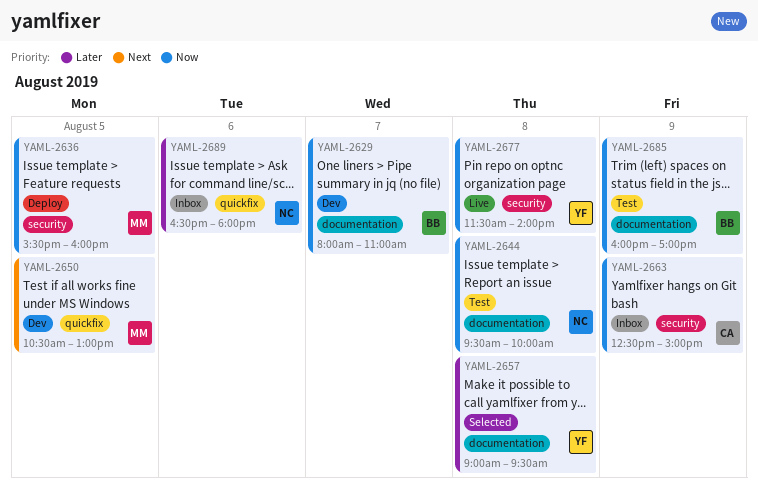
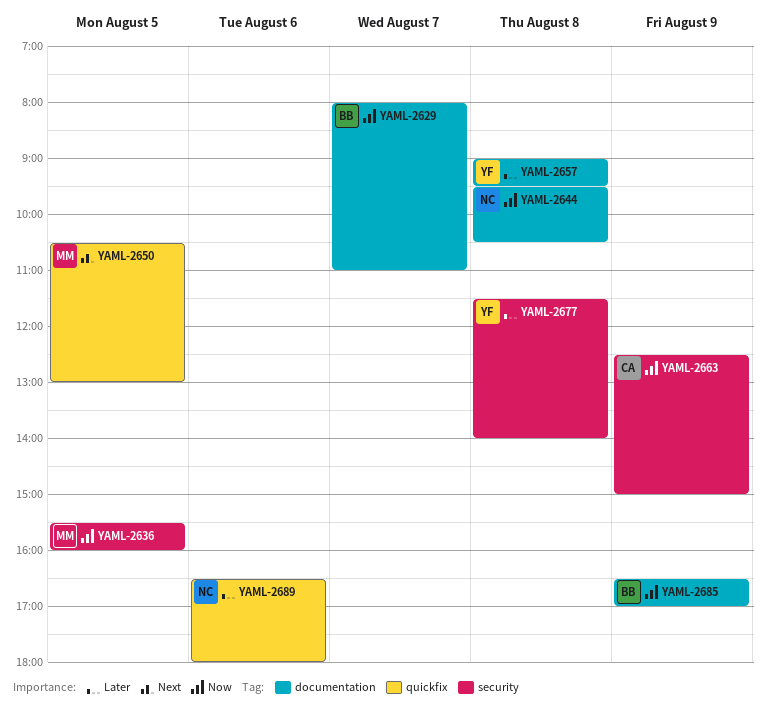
YAML-2644, ends: 10:00 -> 10:30
YAML-2677, priority: Now -> Later
YAML-2685, begins: 16:00 -> 16:30

